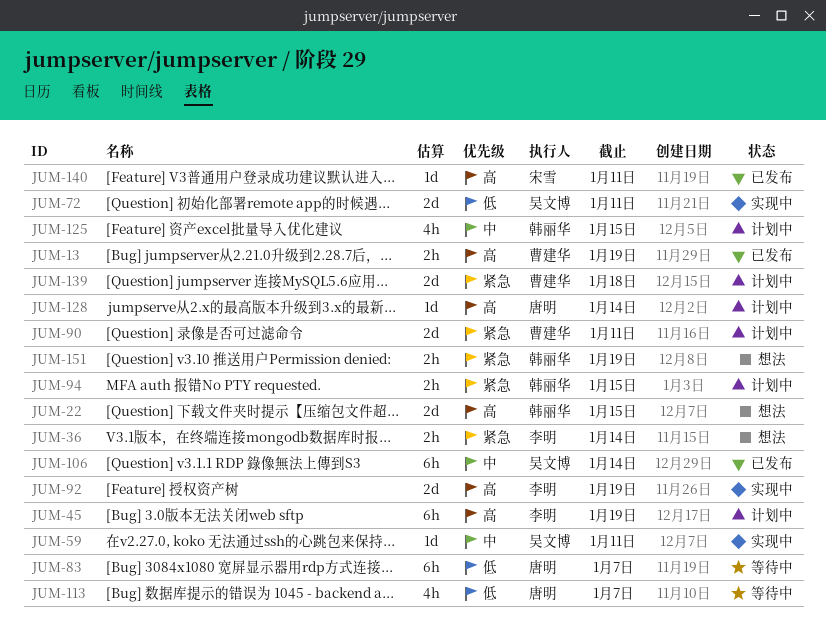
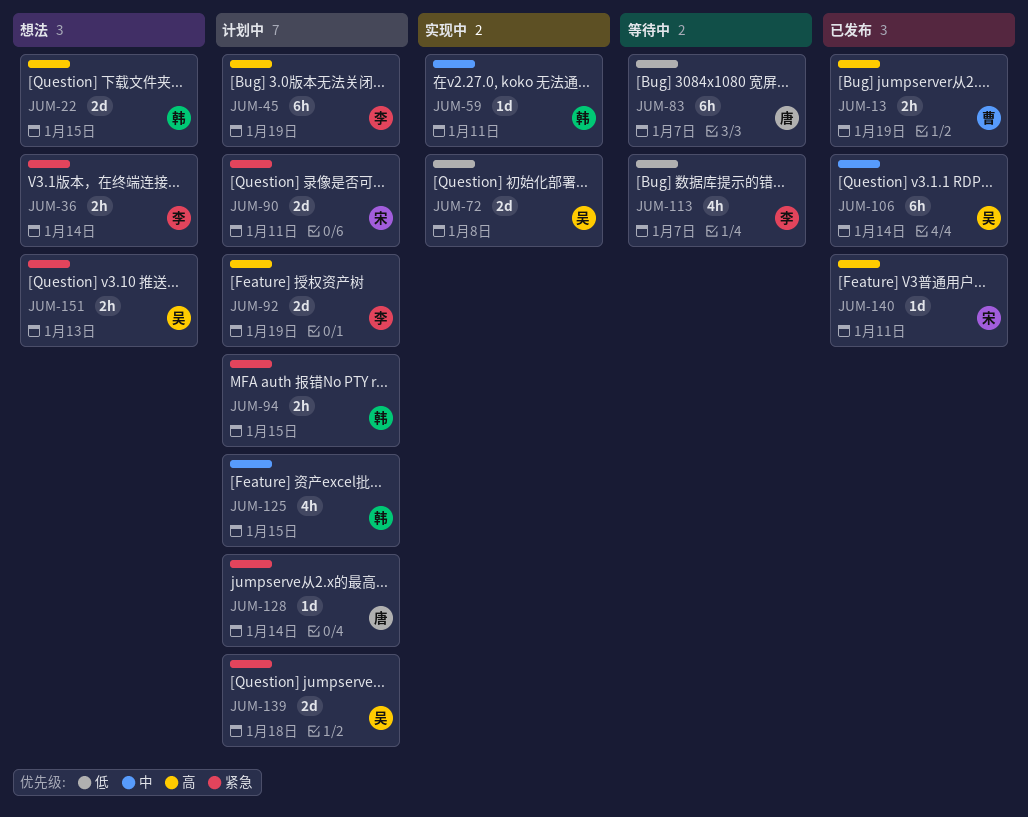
JUM-59, owner: 吴文博 -> 韩丽华
JUM-72, due: Jan 11 -> Jan 8
JUM-90, owner: 曹建华 -> 宋雪
JUM-92, status: 实现中 -> 计划中
JUM-113, owner: 唐明 -> 李明
JUM-128, priority: 高 -> 紧急
JUM-139, owner: 曹建华 -> 吴文博
JUM-151, owner: 韩丽华 -> 吴文博
JUM-151, due: Jan 19 -> Jan 13

